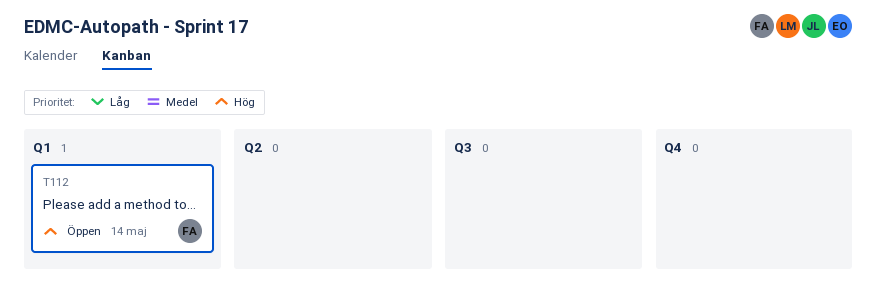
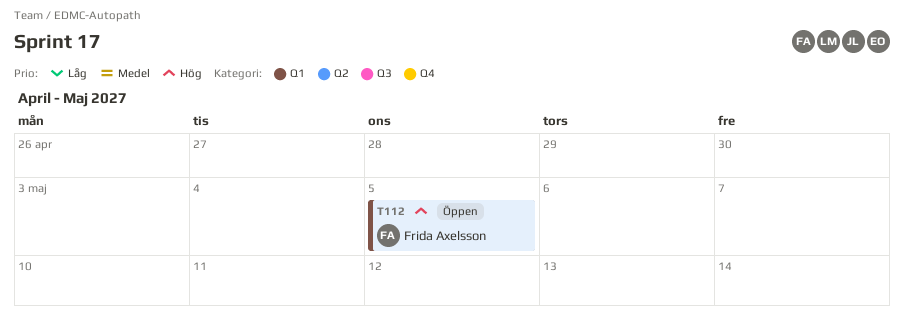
T112, due: May 14 -> May 5

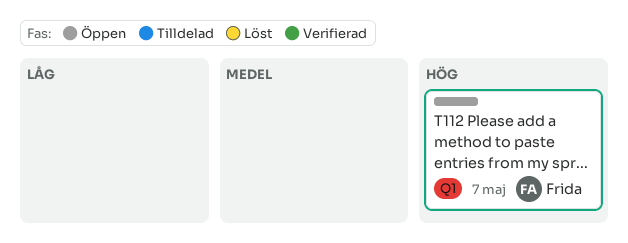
T112, due: May 5 -> May 7

